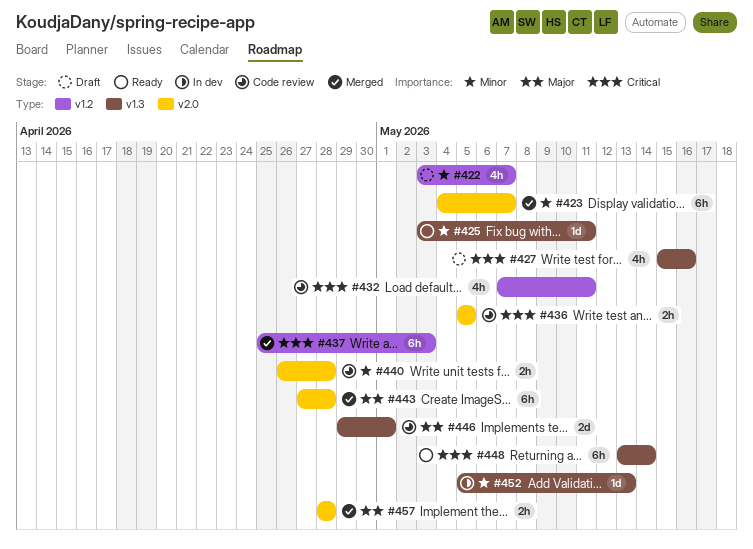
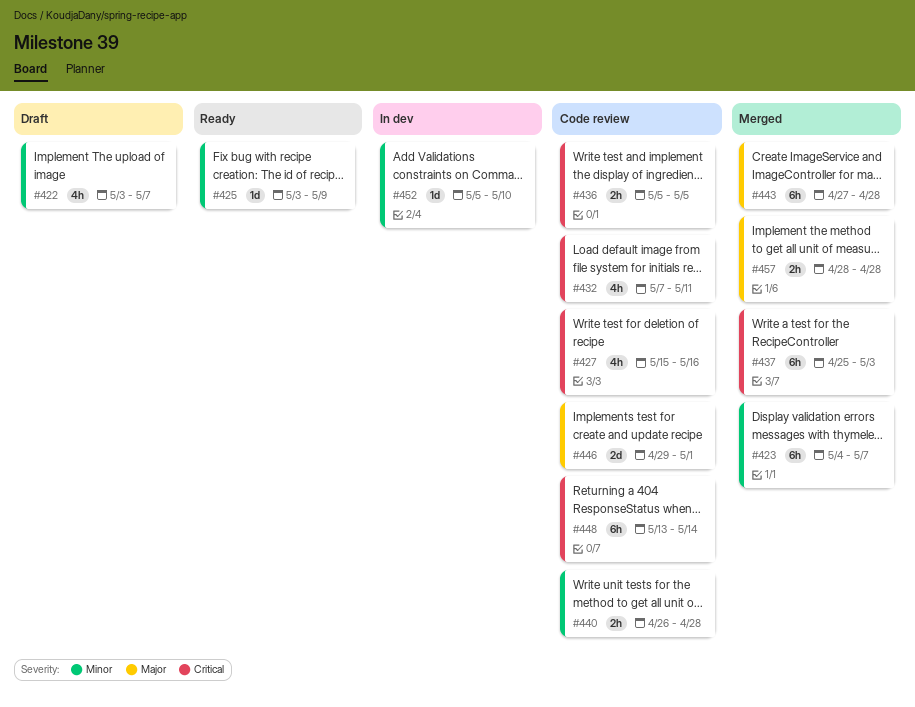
#425, due: May 11 -> May 9
#427, status: Draft -> Code review
#448, status: Ready -> Code review
#452, due: May 13 -> May 10

